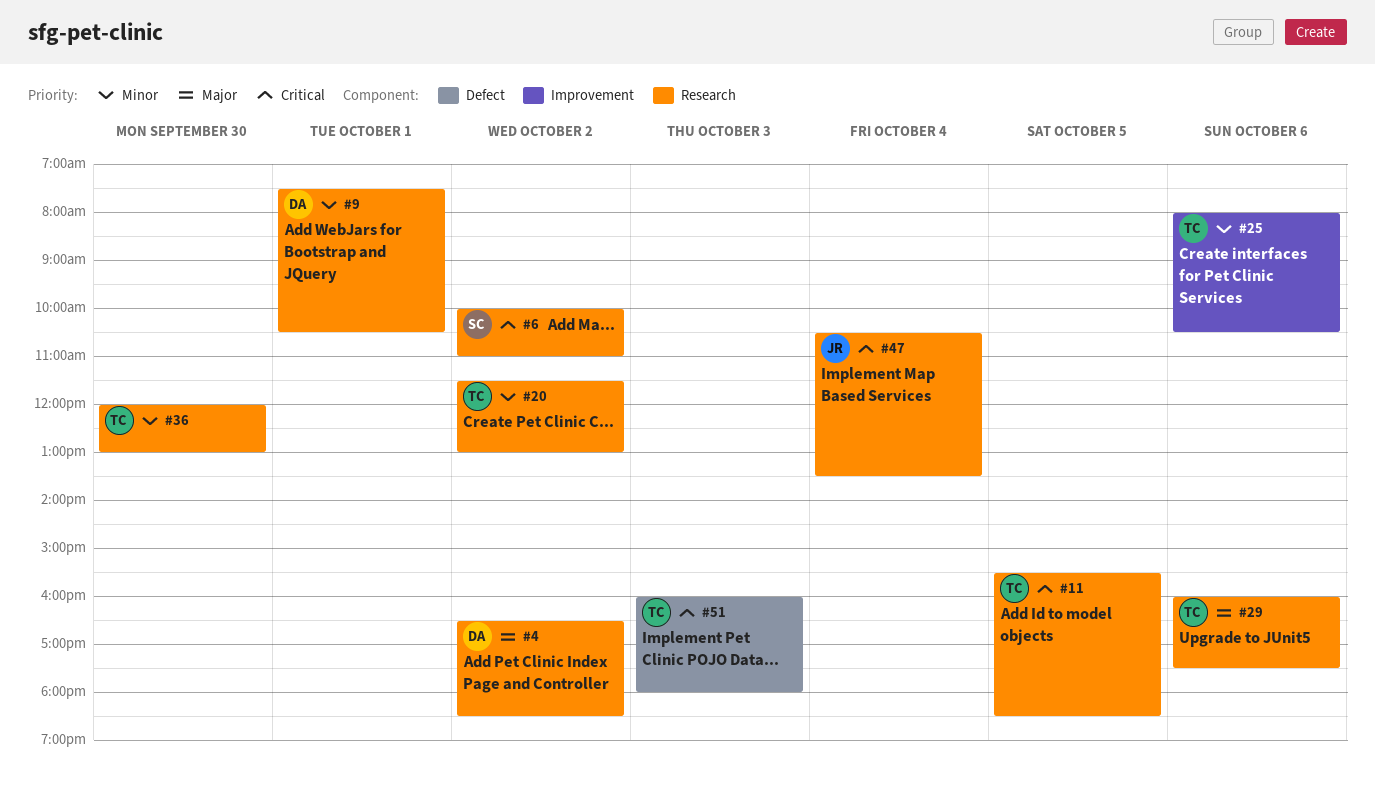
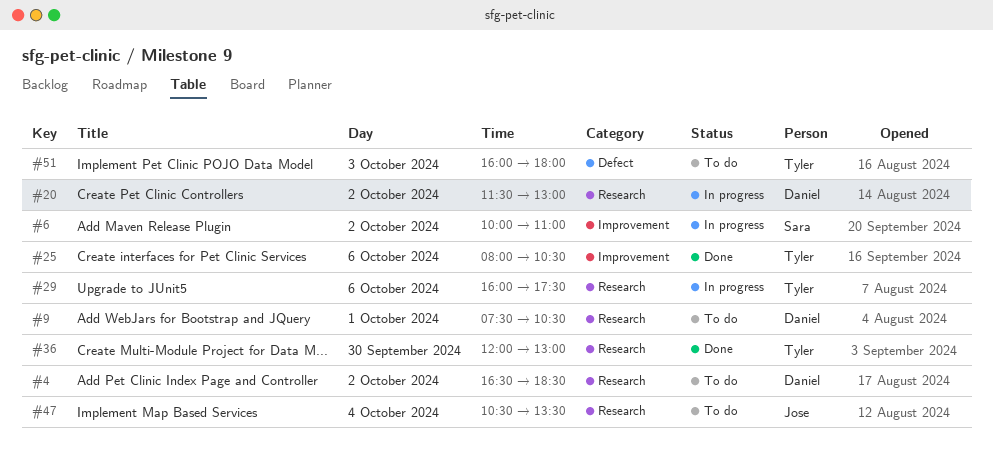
#6, label: Research -> Improvement
#11: present -> none
#20, owner: Tyler -> Daniel

